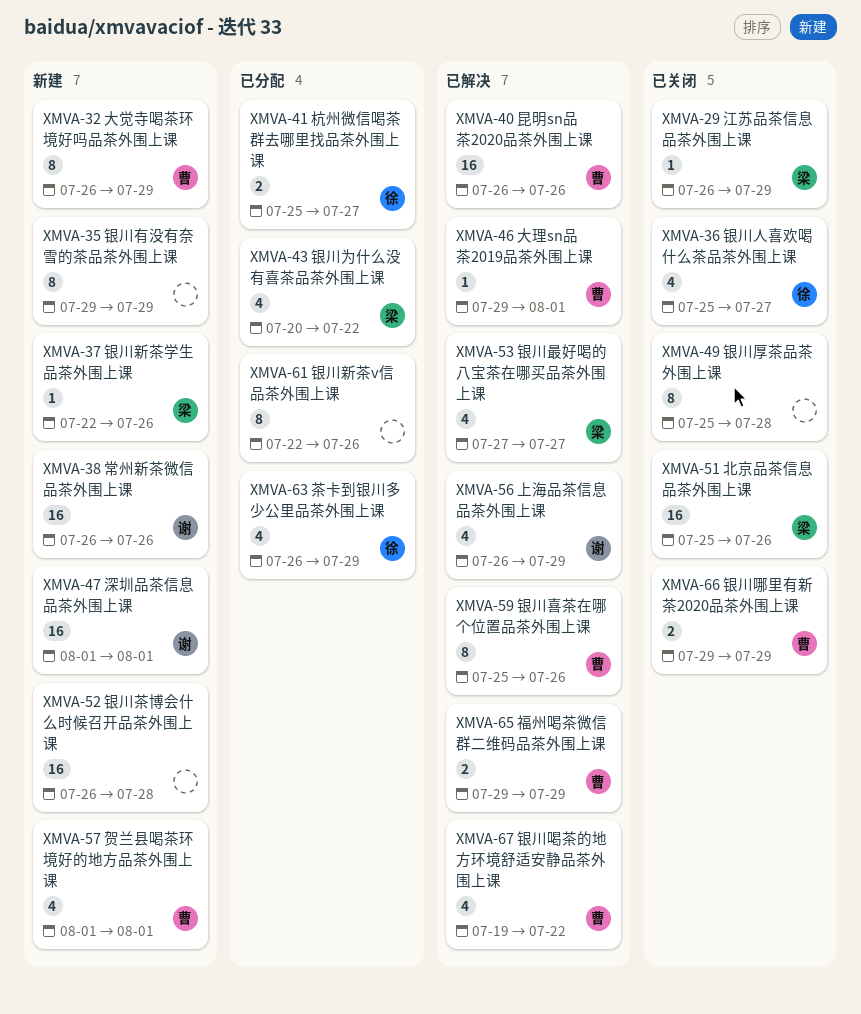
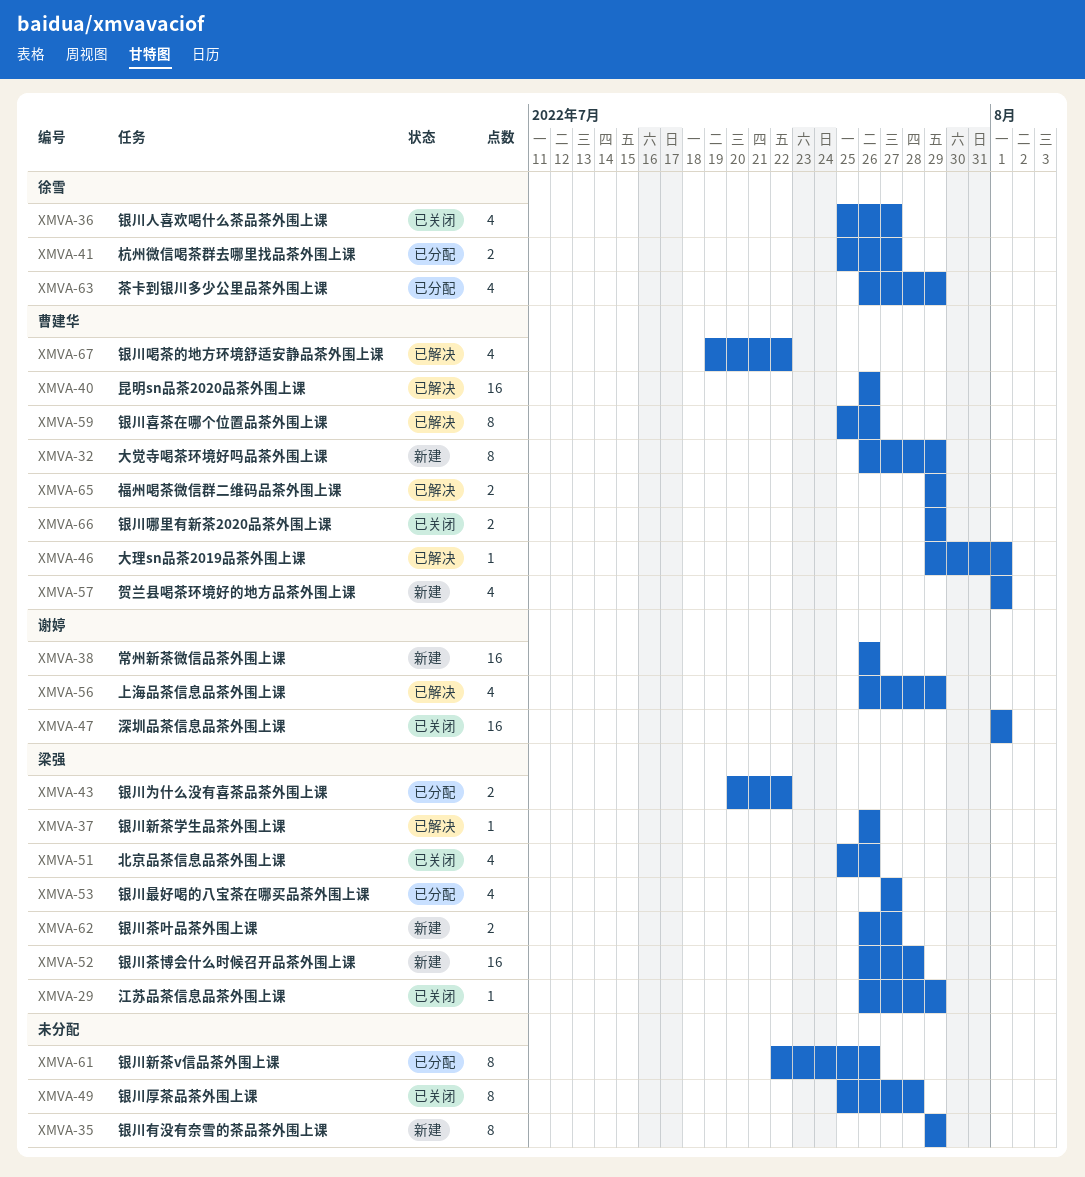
XMVA-37, status: 新建 -> 已解决
XMVA-37, start: Jul 22 -> Jul 26
XMVA-43, estimate: 4 -> 2
XMVA-47, status: 新建 -> 已关闭
XMVA-51, estimate: 16 -> 4
XMVA-52, owner: none -> 梁强
XMVA-53, status: 已解决 -> 已分配
XMVA-62: none -> present

